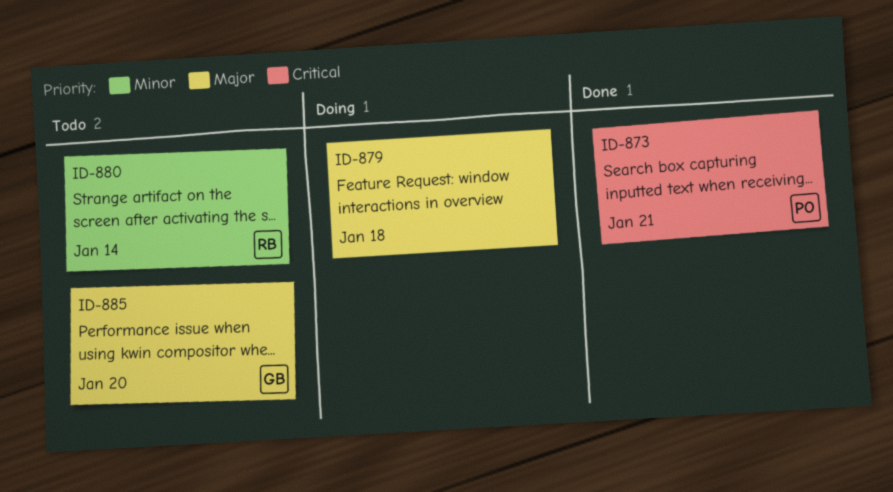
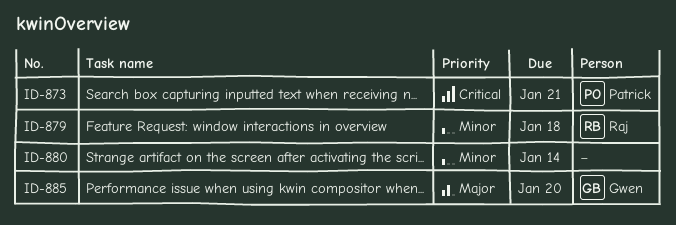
ID-879, owner: none -> Raj
ID-879, priority: Major -> Minor
ID-880, owner: Raj -> none

